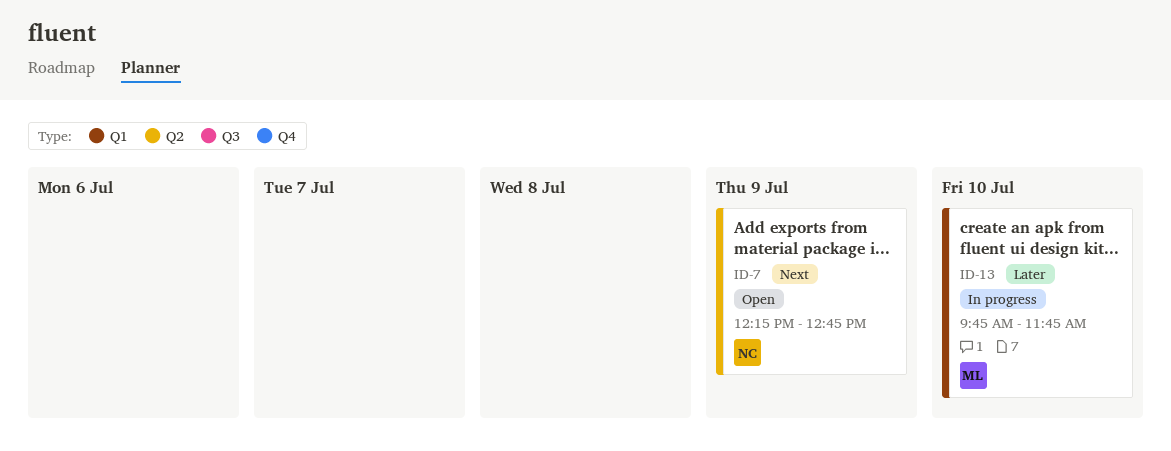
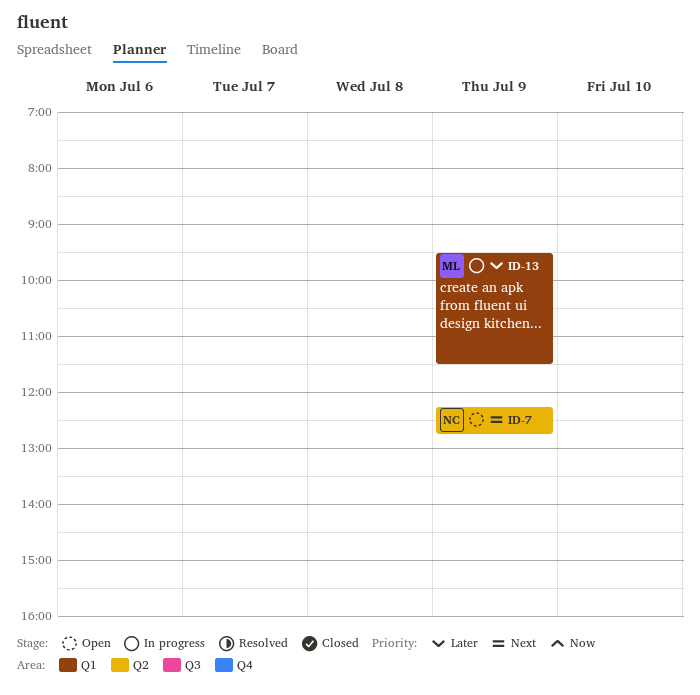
ID-13, day: Jul 10 -> Jul 9
ID-13, begins: 09:45 -> 09:30
ID-13, ends: 11:45 -> 11:30

